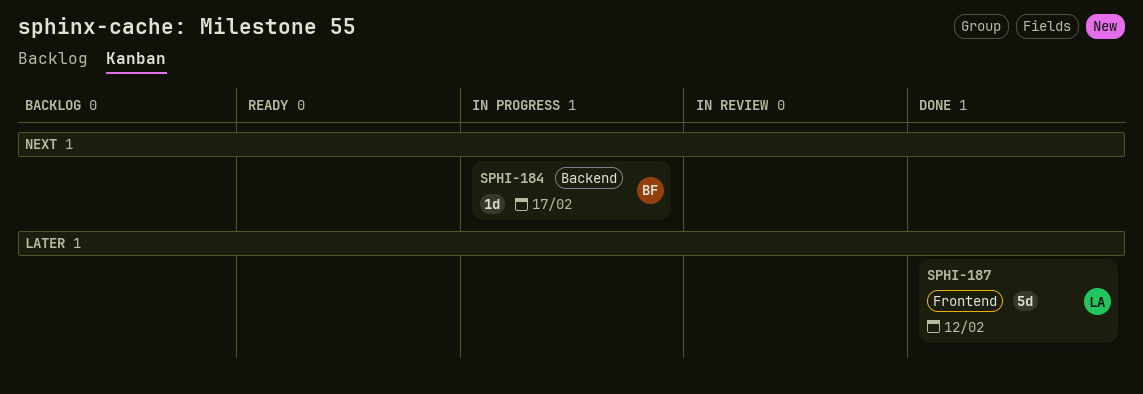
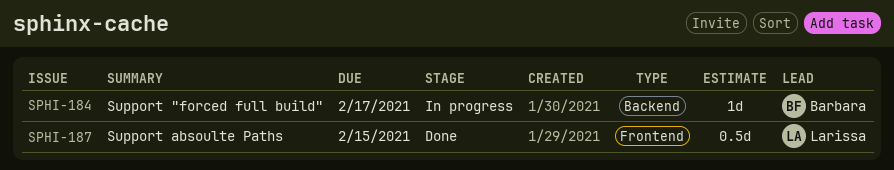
SPHI-187, estimate: 5d -> 0.5d
SPHI-187, due: Feb 12 -> Feb 15

